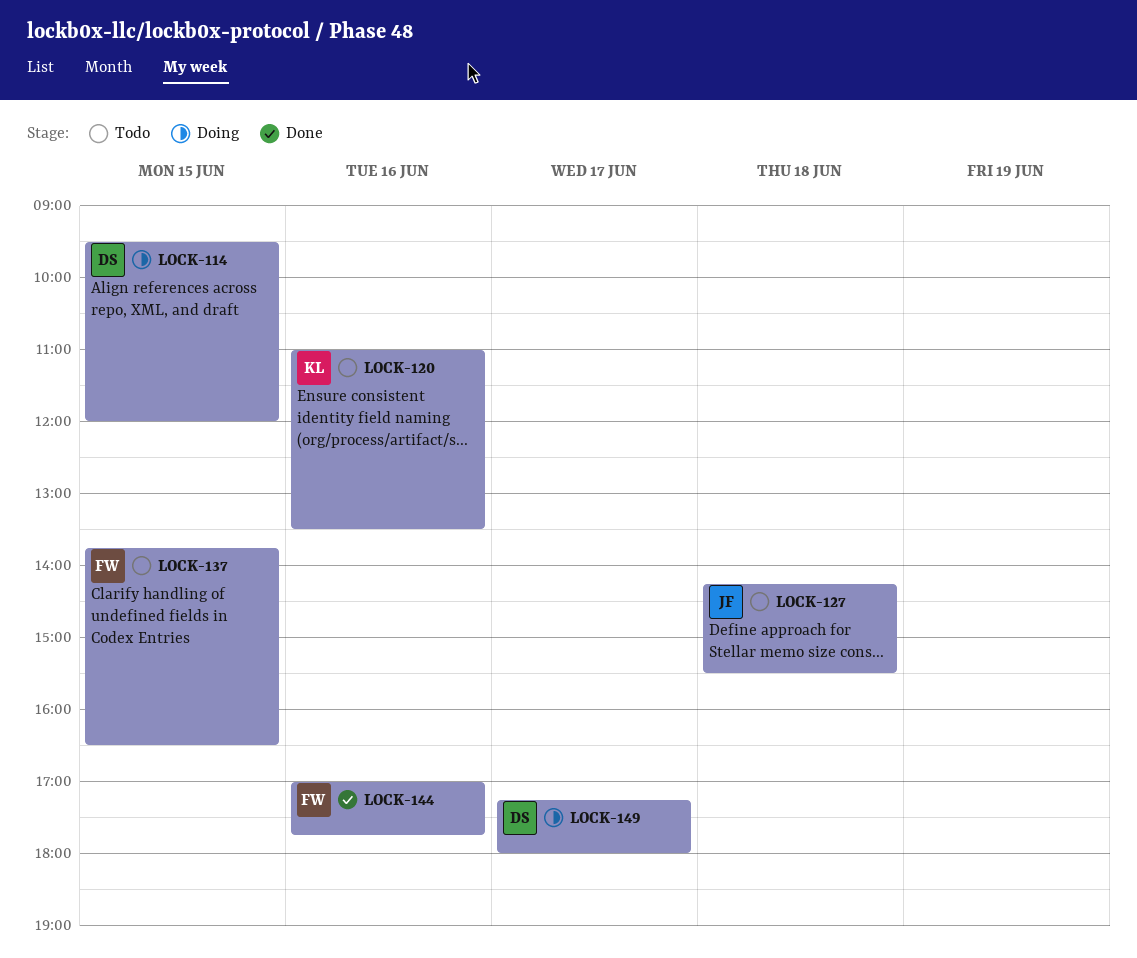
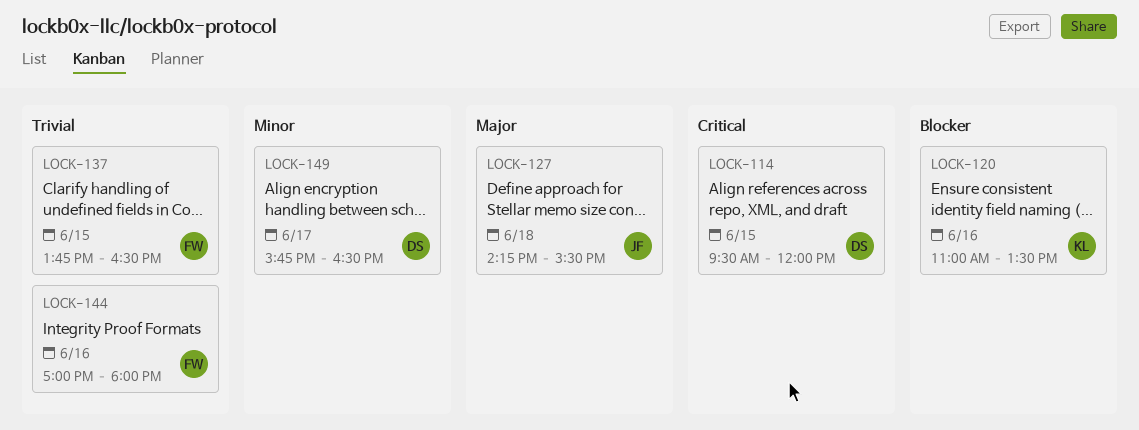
LOCK-144, ends: 17:45 -> 18:00
LOCK-149, begins: 17:15 -> 15:45
LOCK-149, ends: 18:00 -> 16:30

